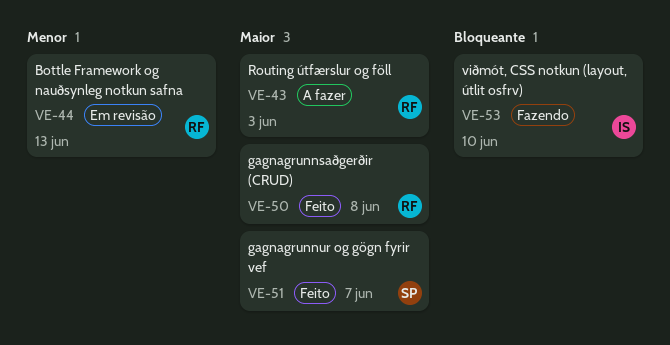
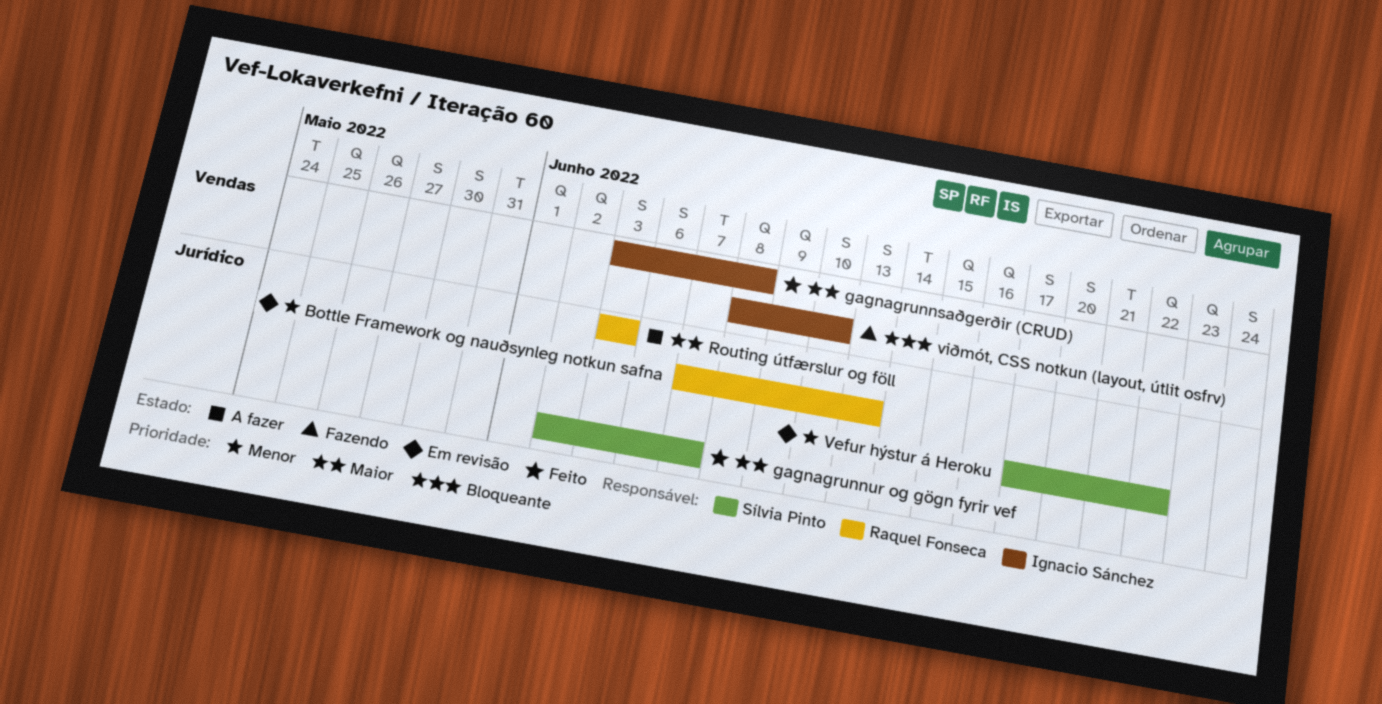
gagnagrunnsaðgerðir (CRUD), owner: Raquel Fonseca -> Ignacio Sánchez
Vefur hýstur á Heroku: none -> present

